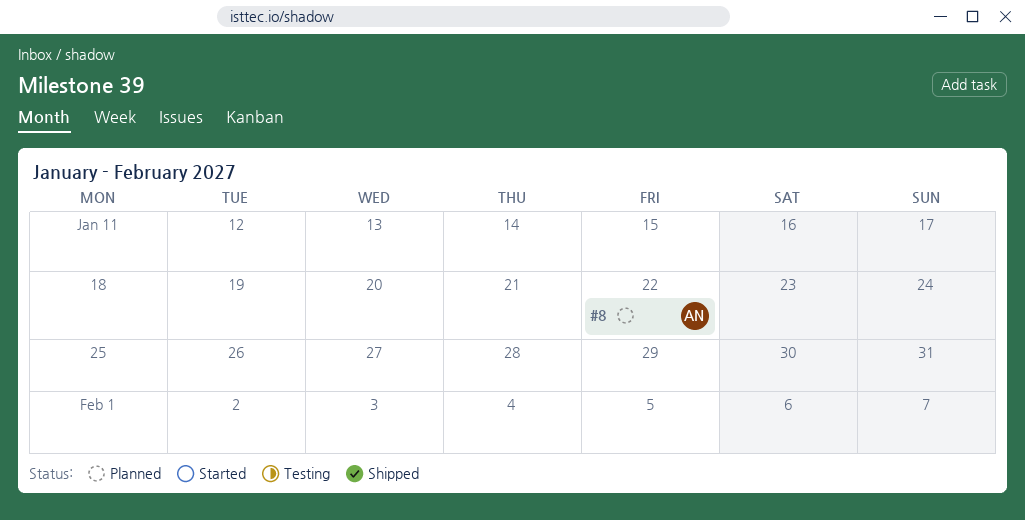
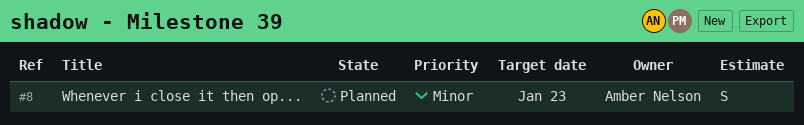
#8, due: Jan 22 -> Jan 23

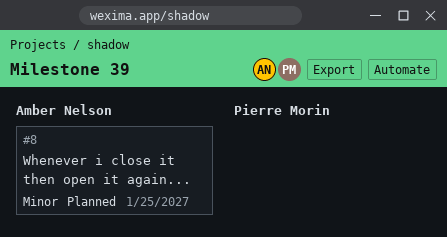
#8, due: Jan 23 -> Jan 25

